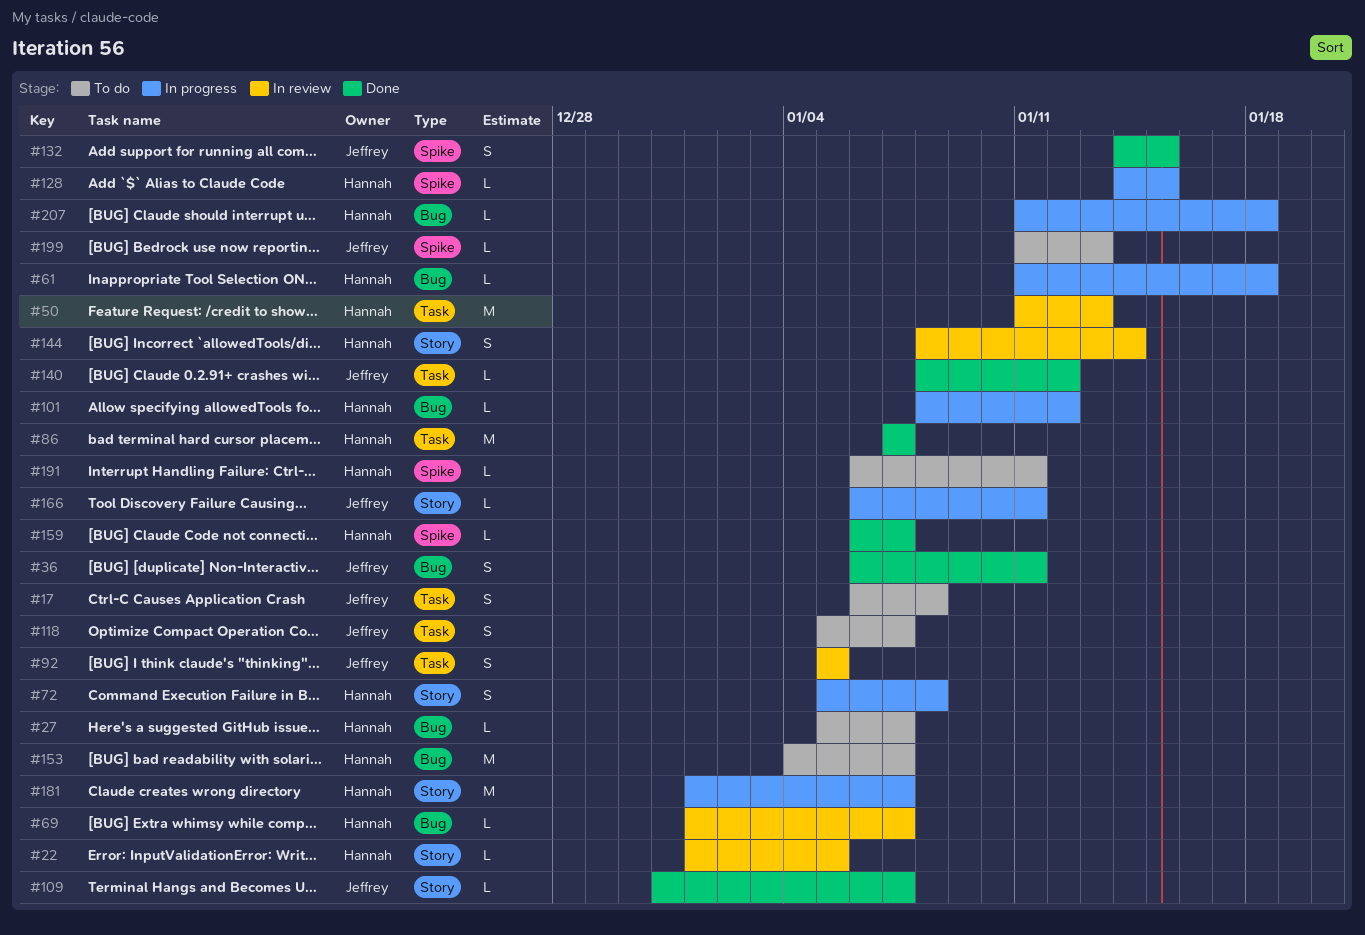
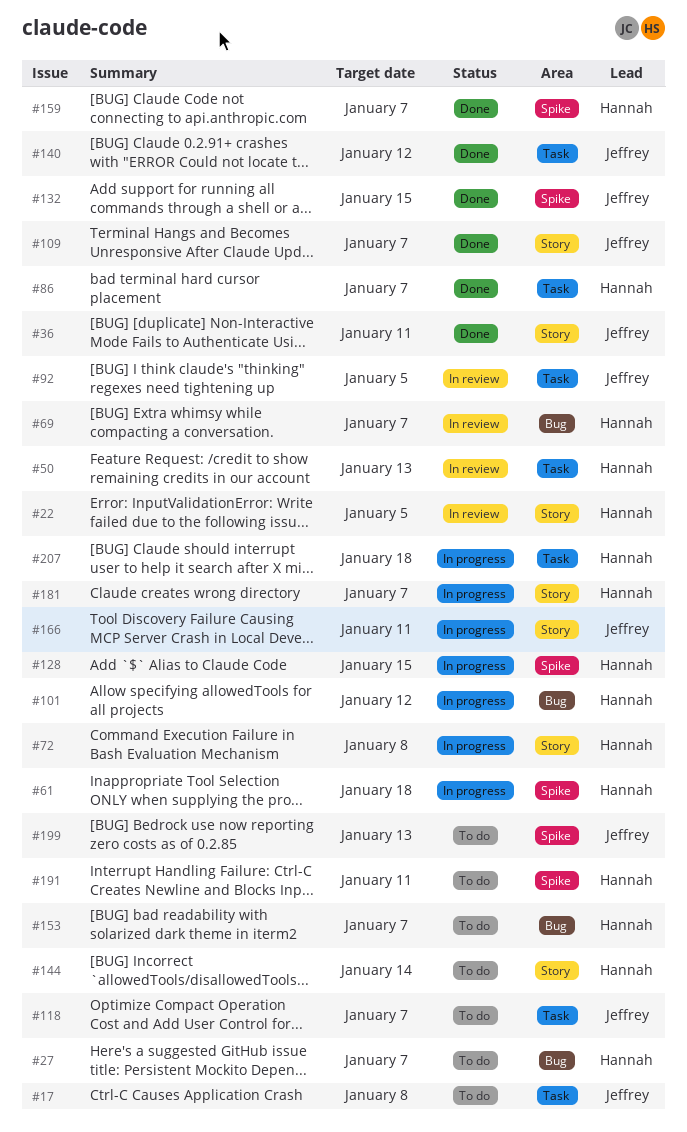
#36, label: Bug -> Story
#61, label: Bug -> Spike
#144, status: In review -> To do
#207, label: Bug -> Task

